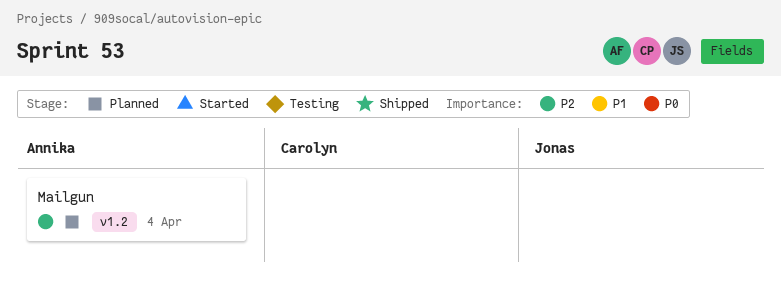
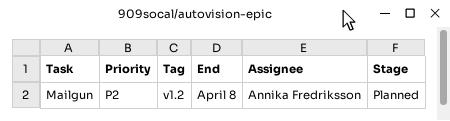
Mailgun, due: Apr 4 -> Apr 8

